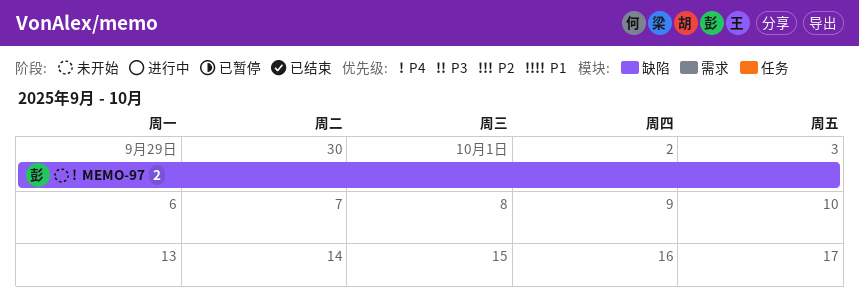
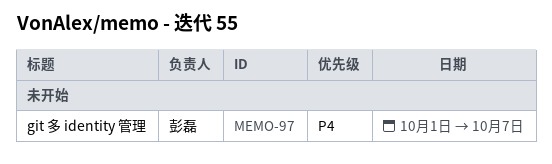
MEMO-97, start: Sep 29 -> Oct 1
MEMO-97, due: Oct 3 -> Oct 7

